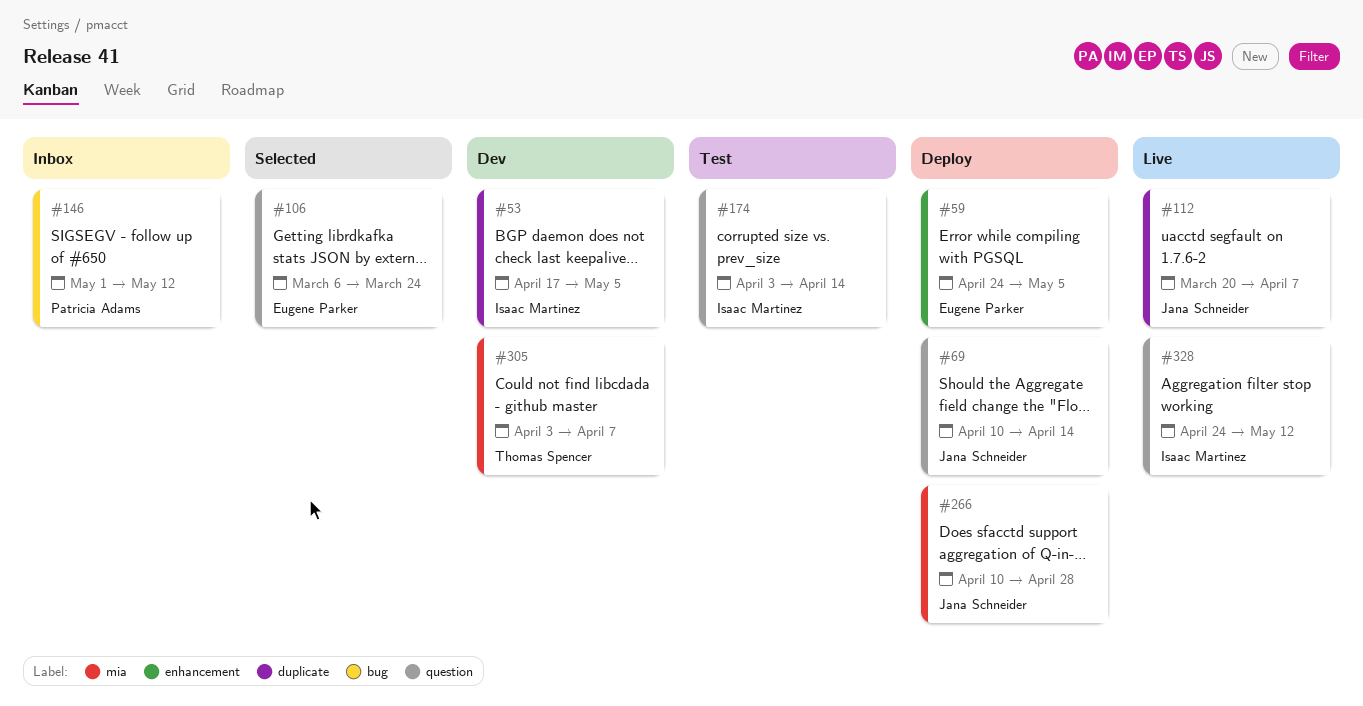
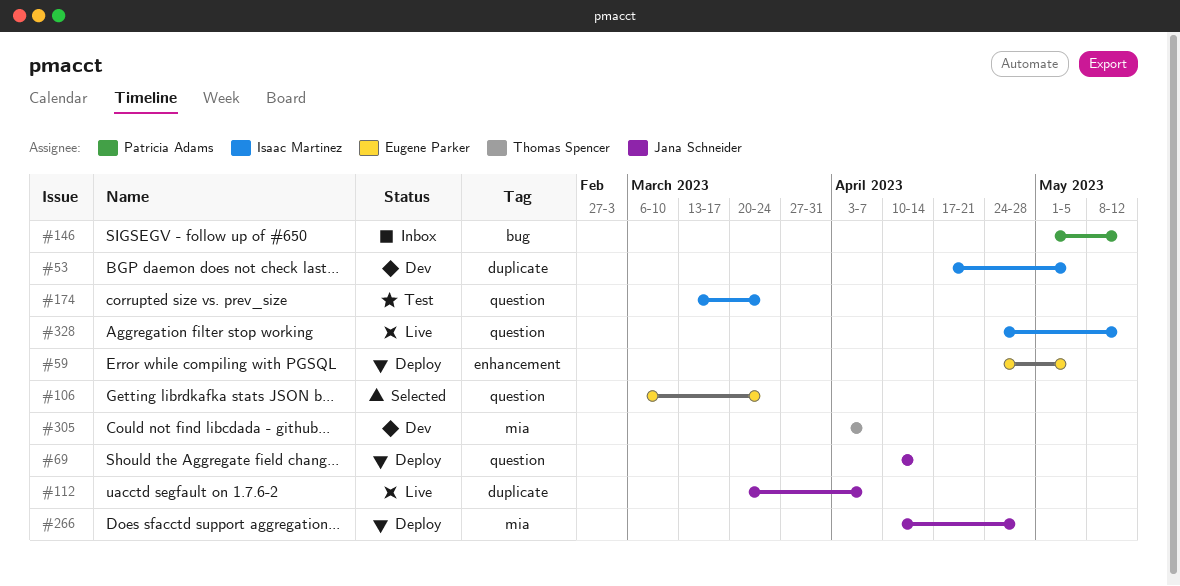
#174, start: Apr 3 -> Mar 13
#174, due: Apr 14 -> Mar 24

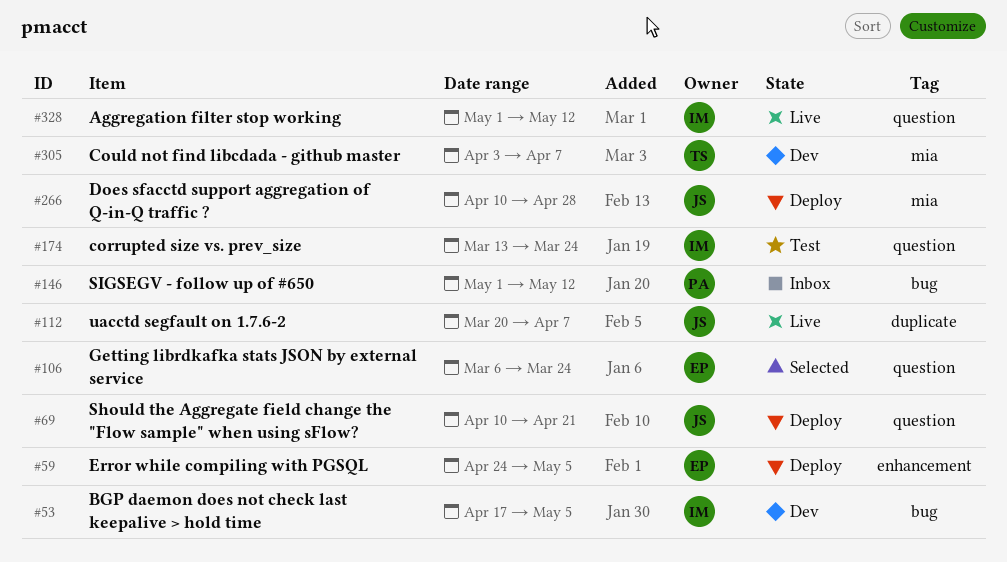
#53, label: duplicate -> bug
#69, due: Apr 14 -> Apr 21
#328, start: Apr 24 -> May 1

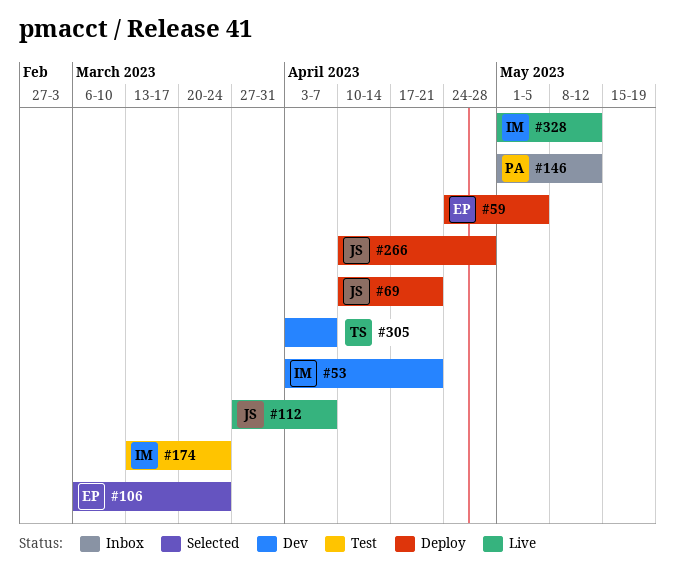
#53, start: Apr 17 -> Apr 3
#53, due: May 5 -> Apr 21
#112, start: Mar 20 -> Mar 27

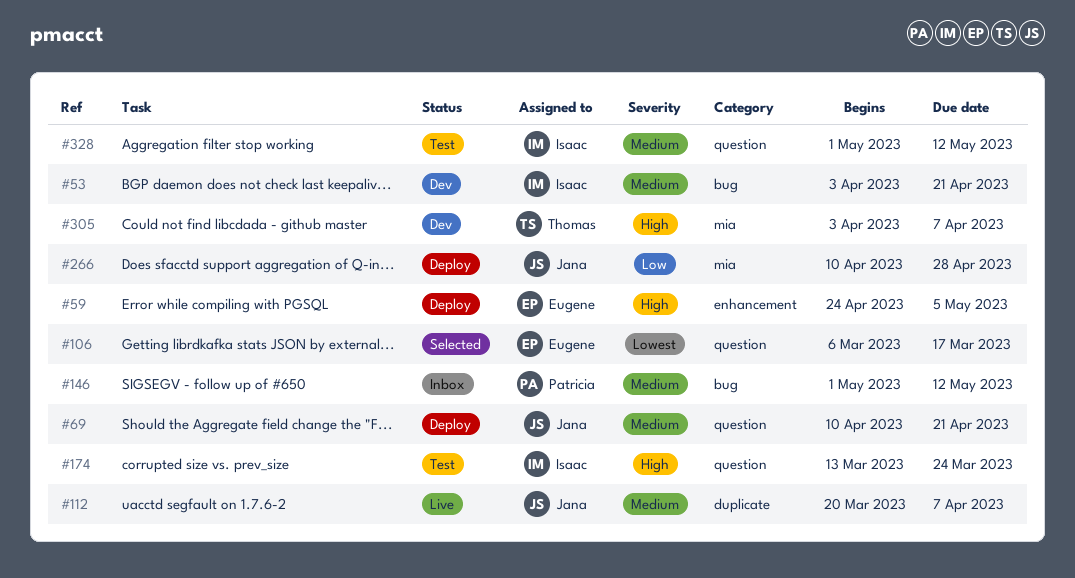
#106, due: Mar 24 -> Mar 17
#112, start: Mar 27 -> Mar 20
#328, status: Live -> Test

